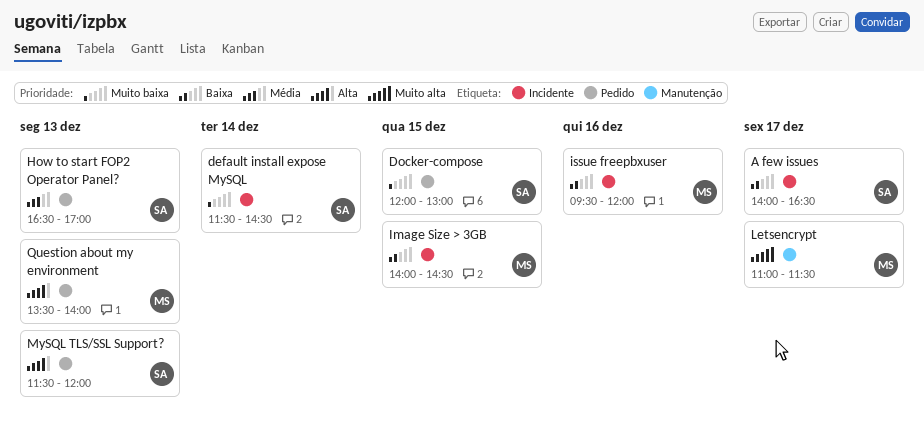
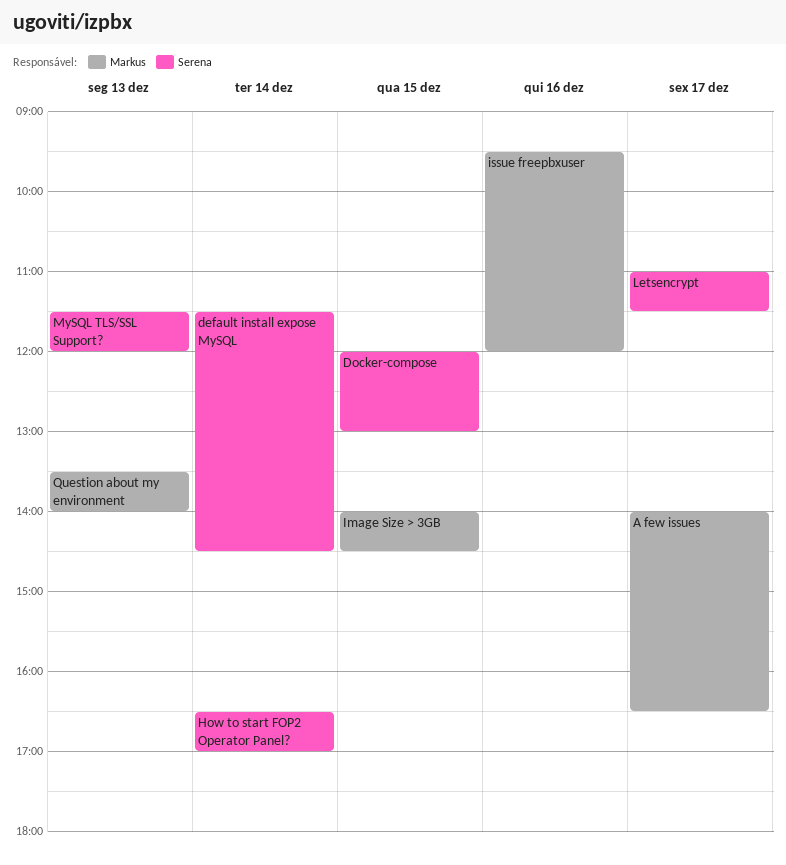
A few issues, owner: Serena -> Markus
How to start FOP2 Operator Panel?, day: Dec 13 -> Dec 14
Letsencrypt, owner: Markus -> Serena

